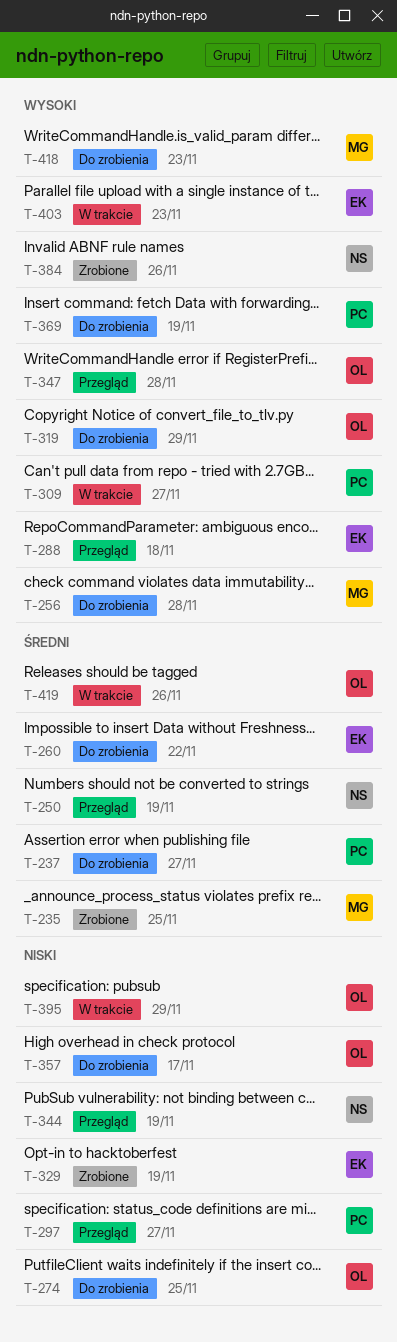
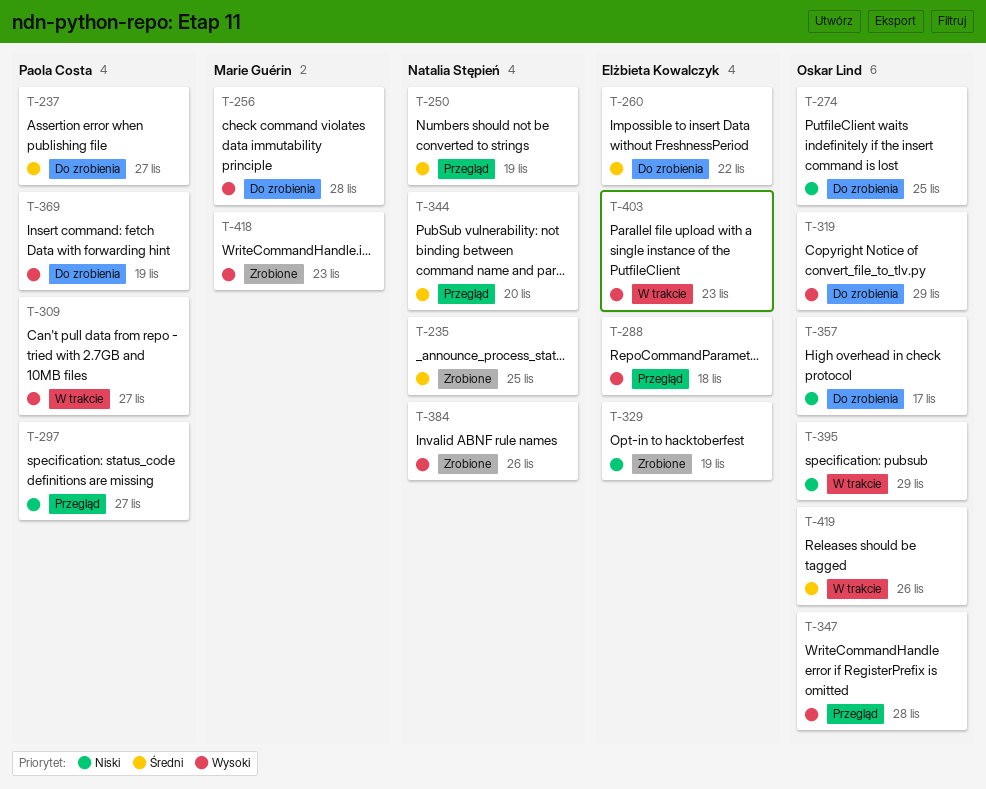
T-235, owner: Marie Guérin -> Natalia Stępień
T-344, priority: Niski -> Średni
T-344, due: Nov 19 -> Nov 20
T-418, status: Do zrobienia -> Zrobione

